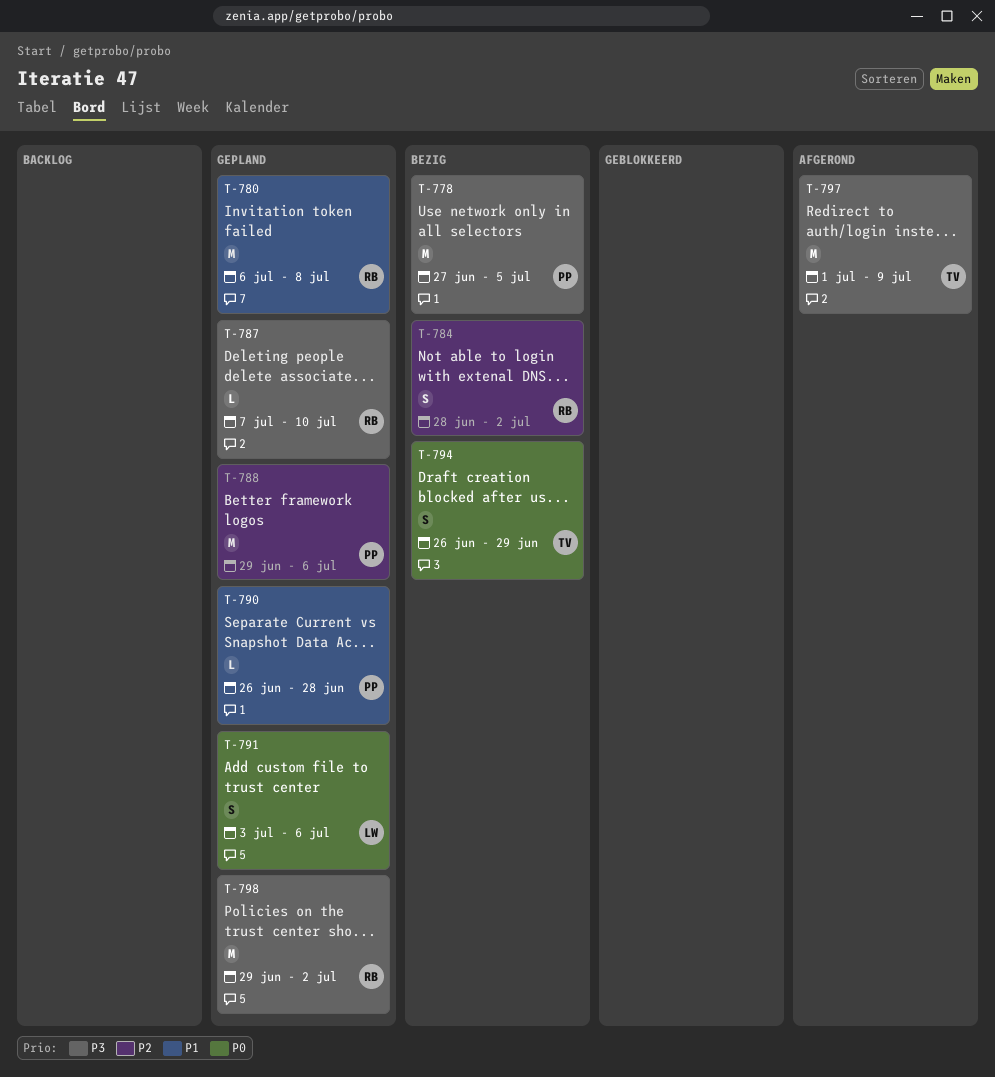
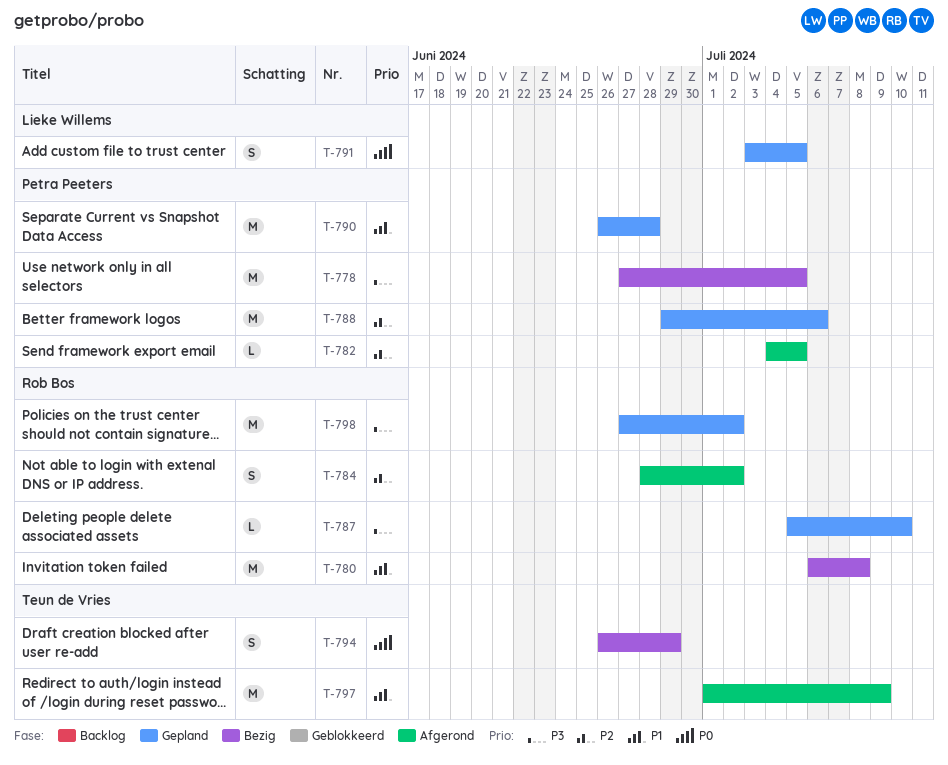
T-780, status: Gepland -> Bezig
T-782: none -> present
T-784, status: Bezig -> Afgerond
T-787, start: Jul 7 -> Jul 5
T-790, estimate: L -> M
T-791, due: Jul 6 -> Jul 5
T-797, priority: P3 -> P1
T-798, start: Jun 29 -> Jun 27

